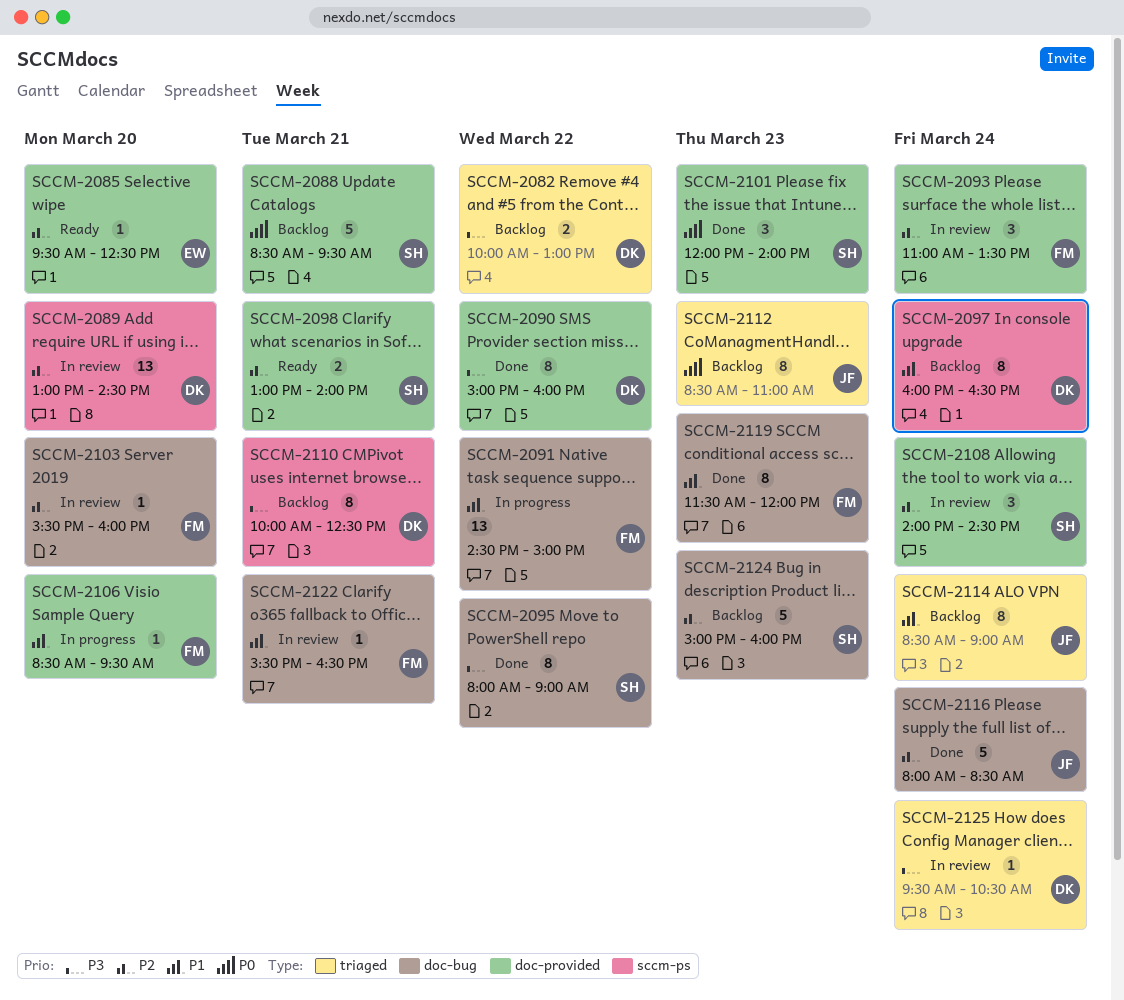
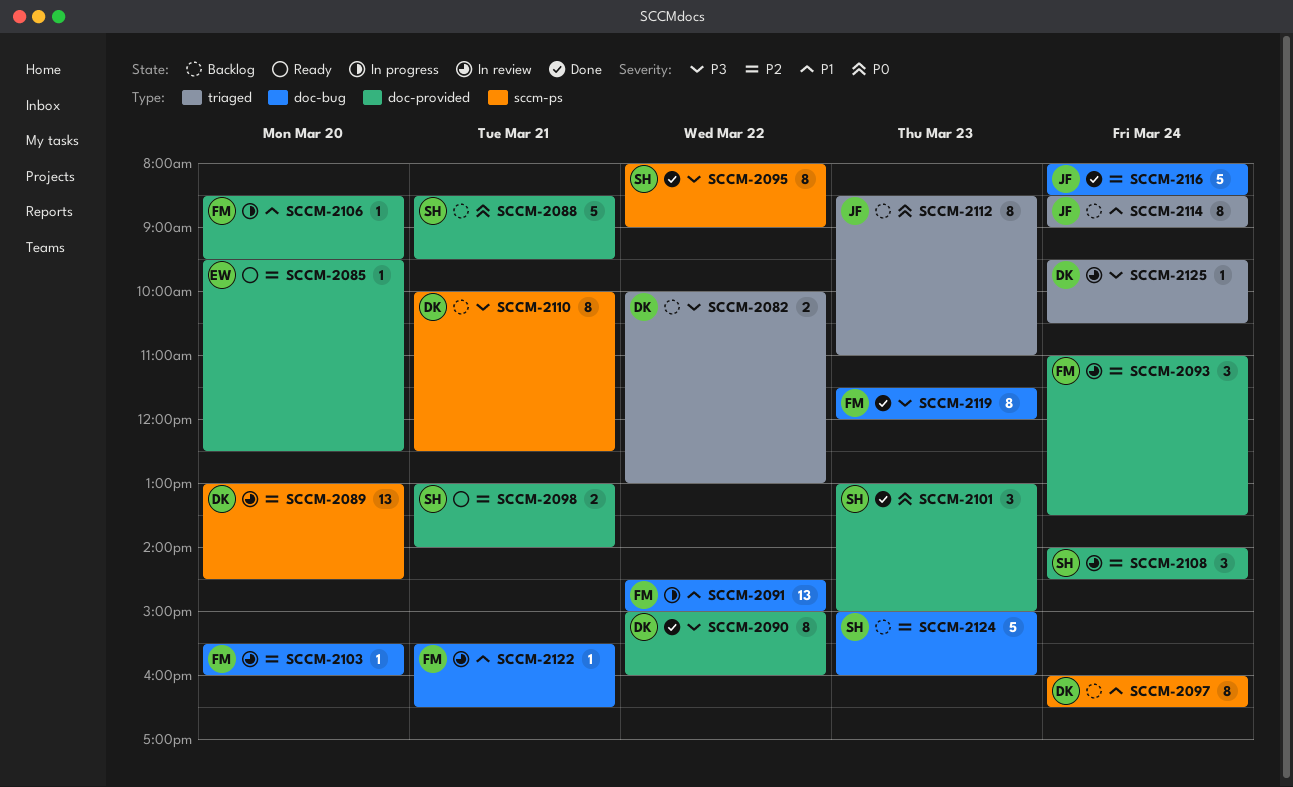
SCCM-2095, label: doc-bug -> sccm-ps
SCCM-2101, begins: 12:00 -> 13:00
SCCM-2101, ends: 14:00 -> 15:00
SCCM-2119, priority: P1 -> P3

